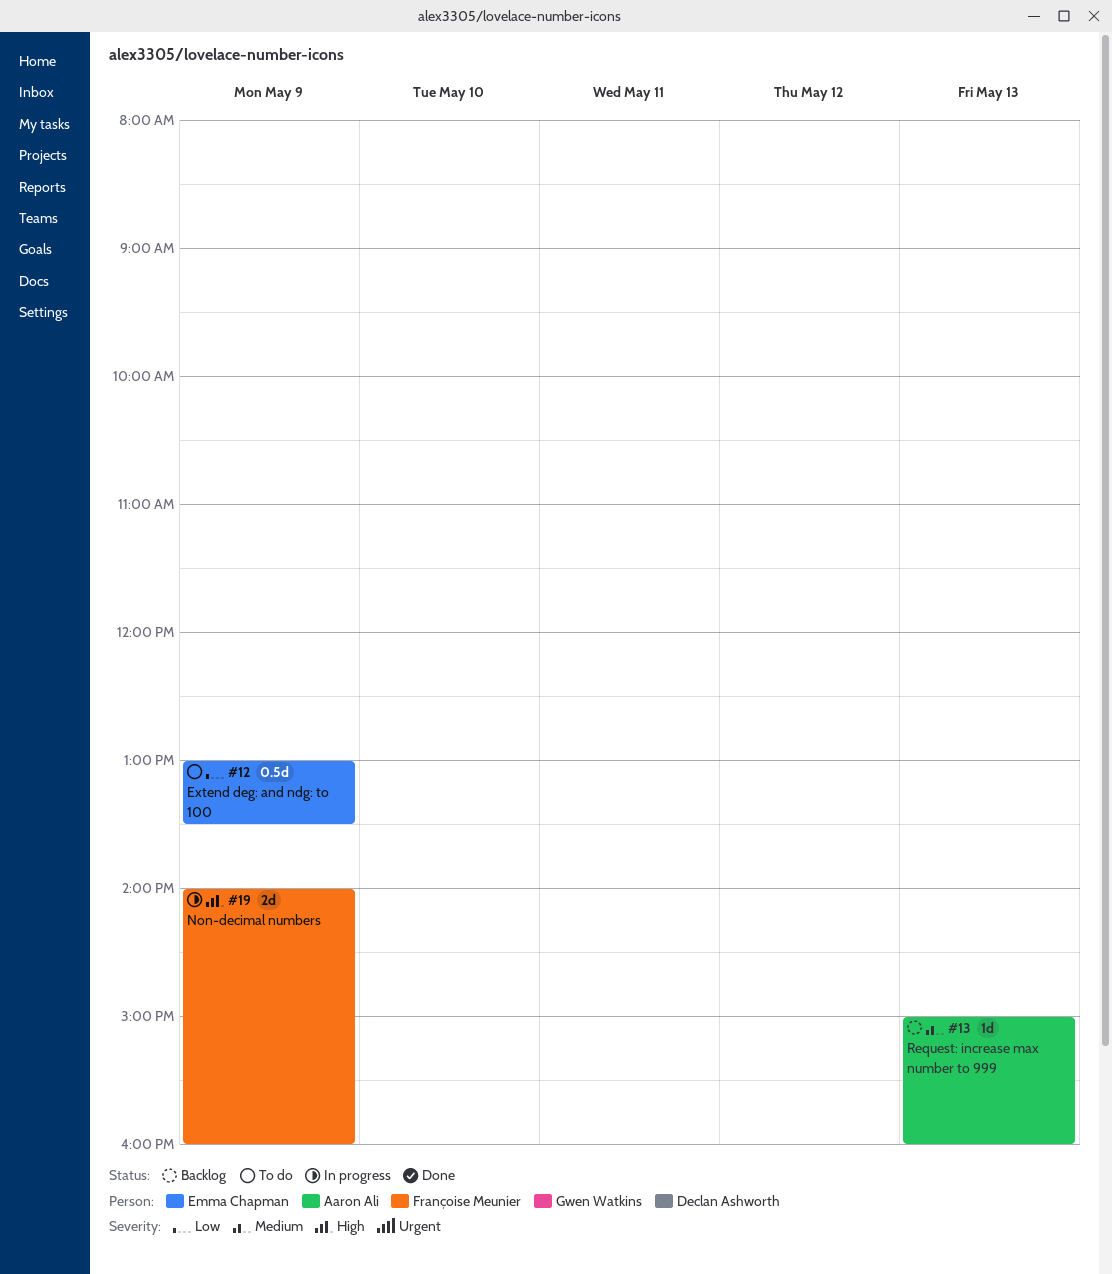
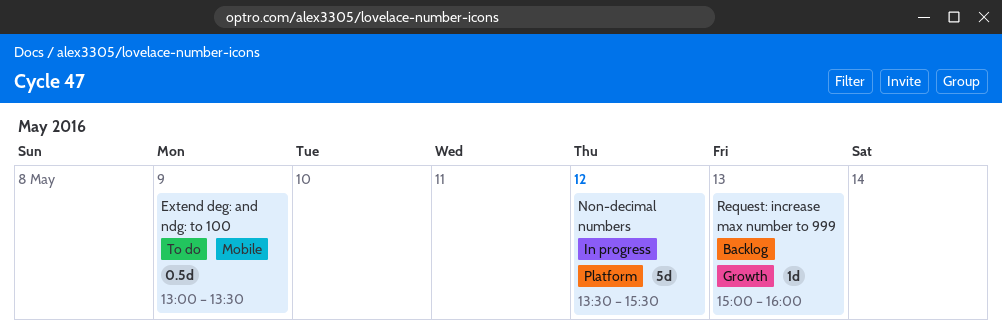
Non-decimal numbers, estimate: 2d -> 5d
Non-decimal numbers, day: May 9 -> May 12
Non-decimal numbers, begins: 14:00 -> 13:30
Non-decimal numbers, ends: 16:00 -> 15:30

